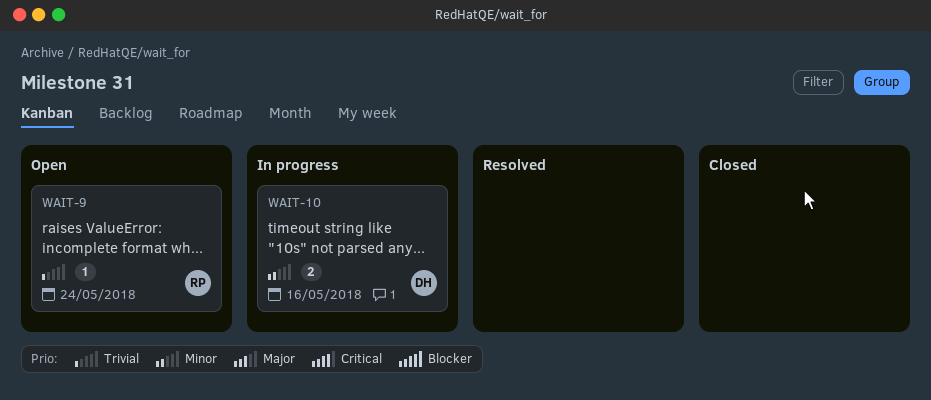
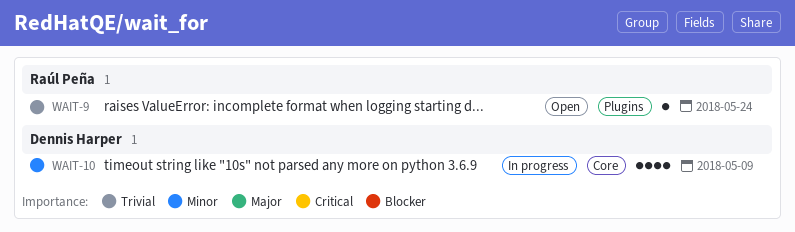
WAIT-10, estimate: 2 -> 4
WAIT-10, due: May 16 -> May 9

